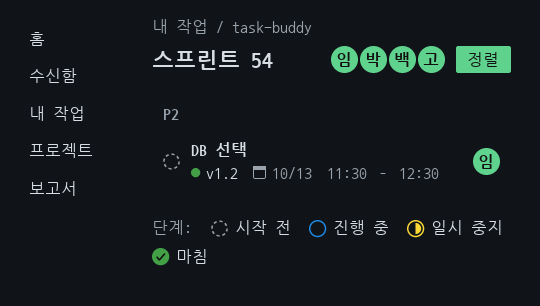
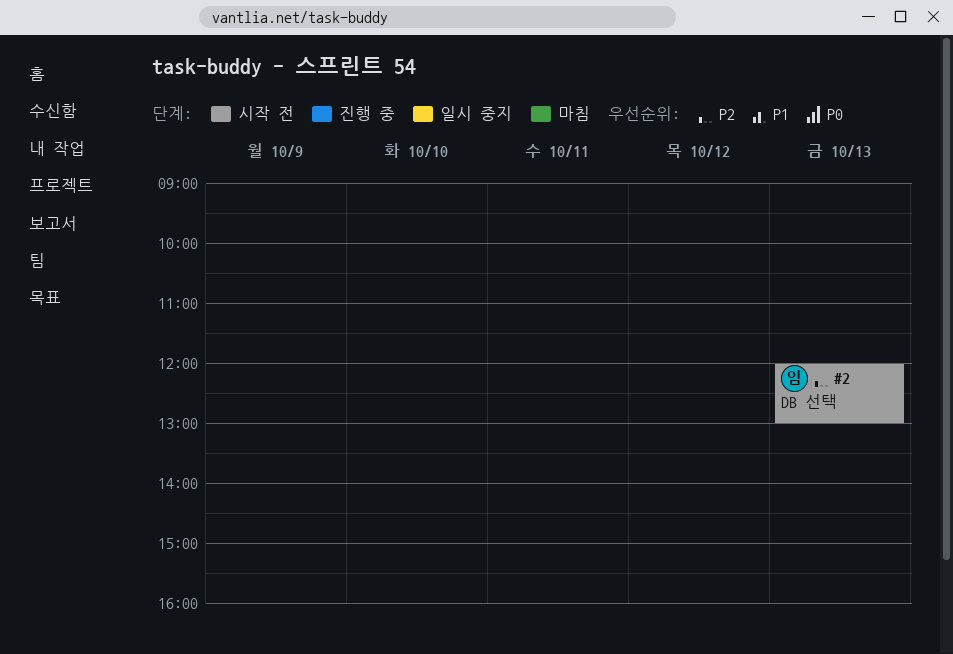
DB 선택, begins: 11:30 -> 12:00
DB 선택, ends: 12:30 -> 13:00

